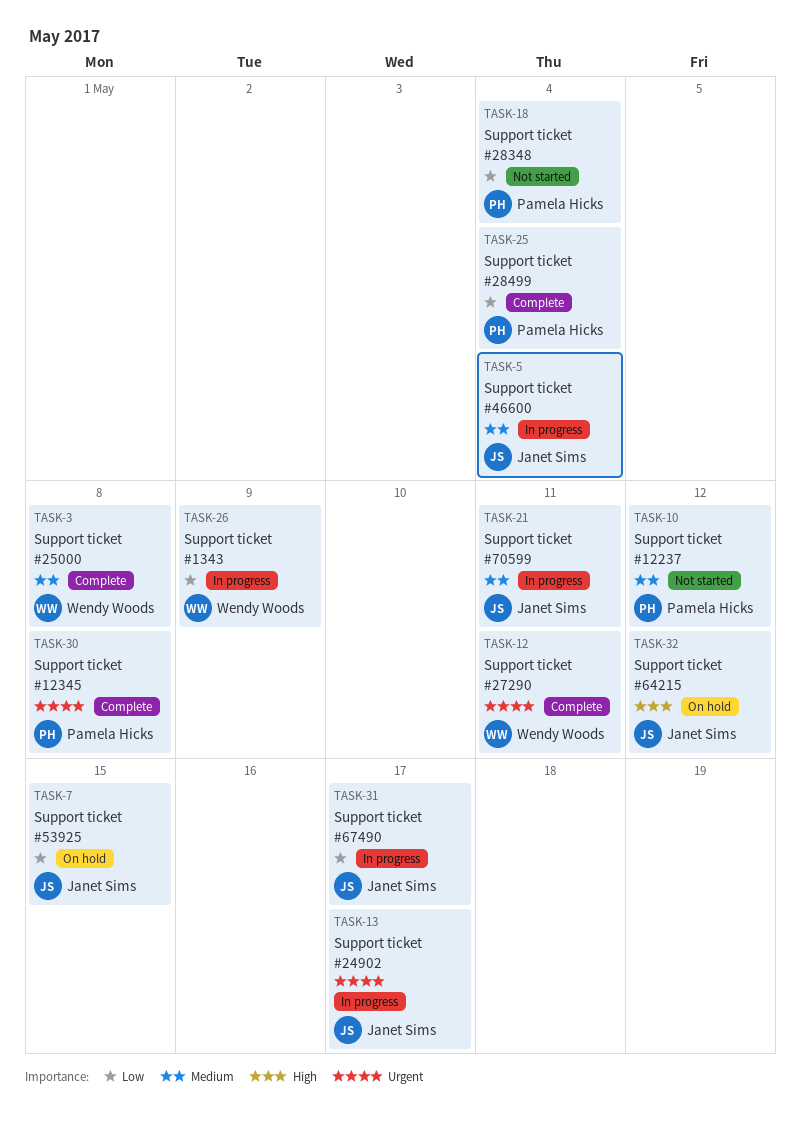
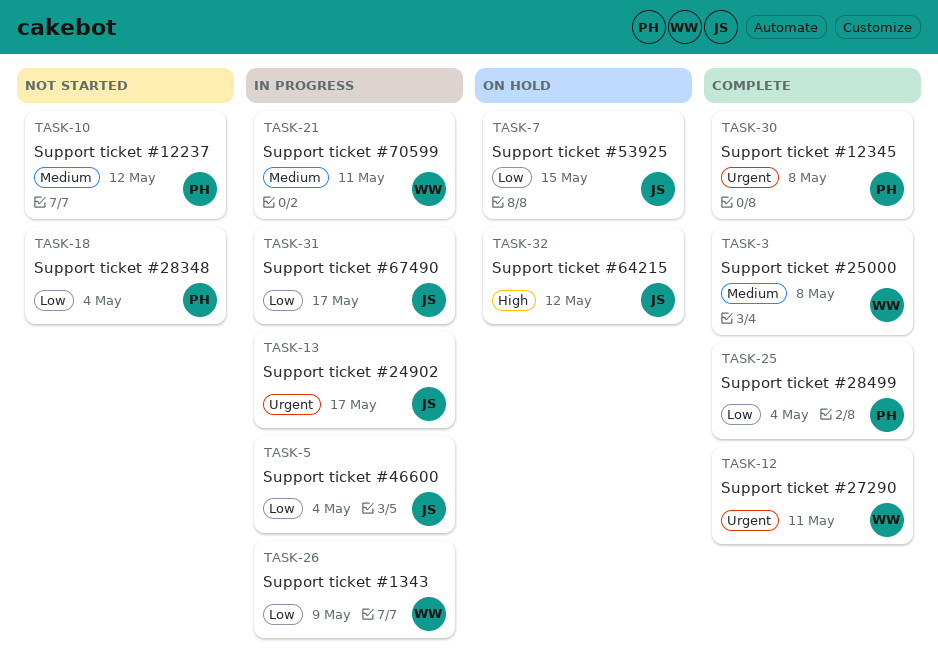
TASK-5, priority: Medium -> Low
TASK-21, owner: Janet Sims -> Wendy Woods

